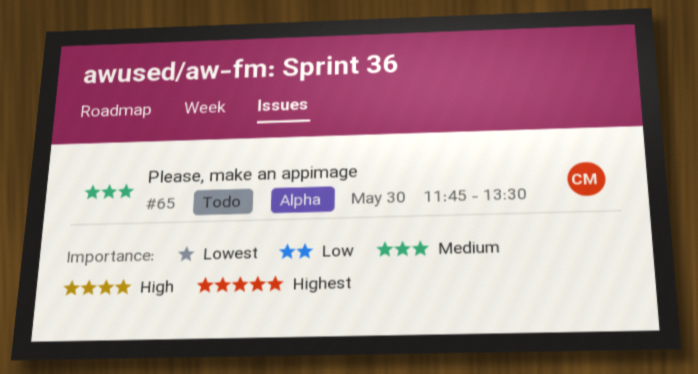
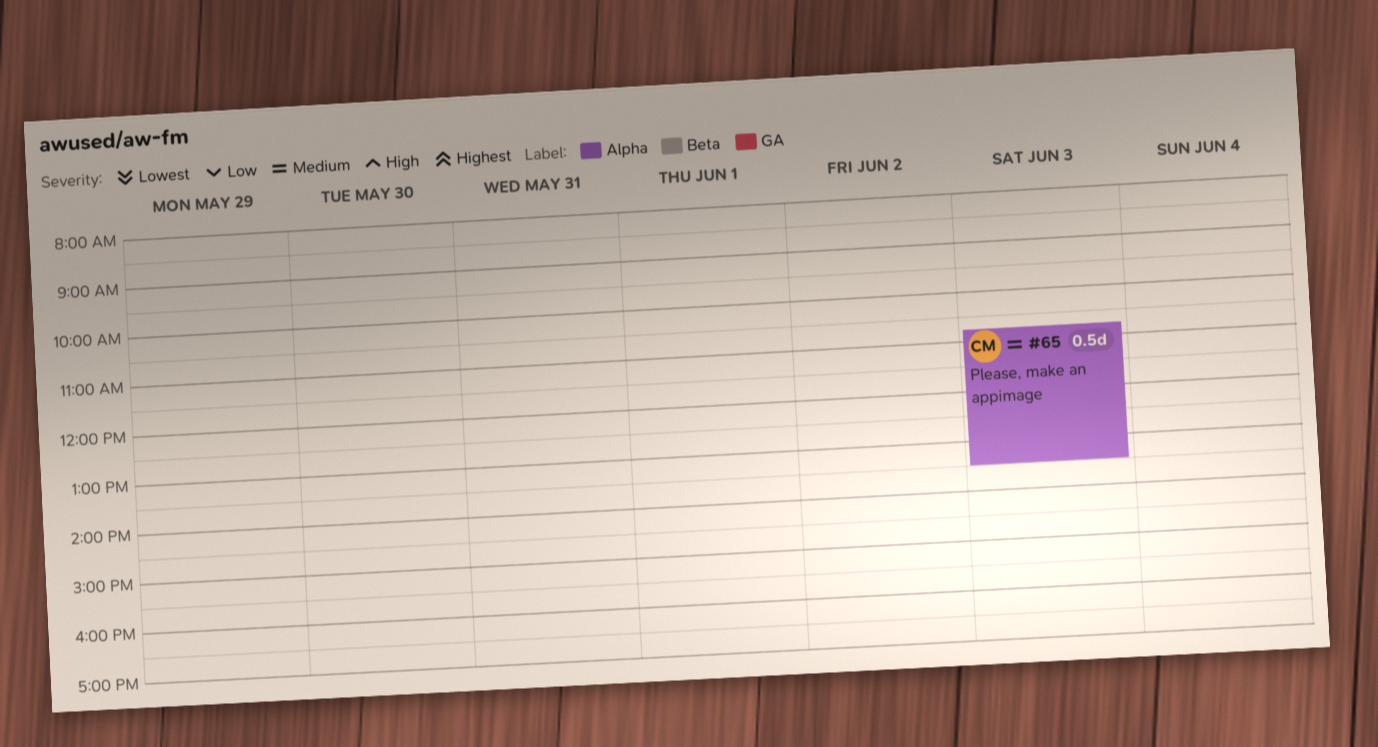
#65, day: May 30 -> Jun 3
#65, begins: 11:45 -> 10:45

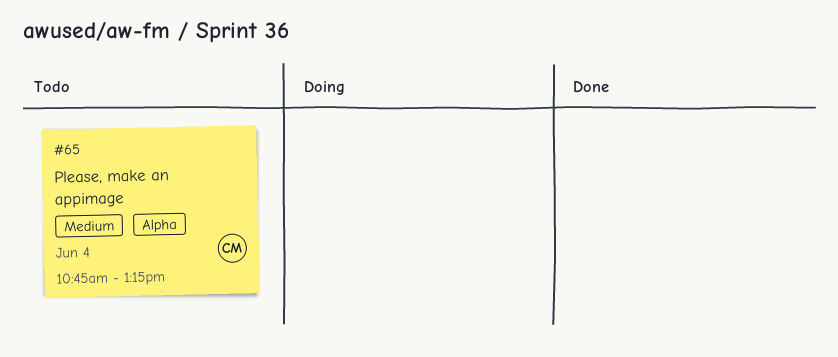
#65, day: Jun 3 -> Jun 4
#65, ends: 13:30 -> 13:15

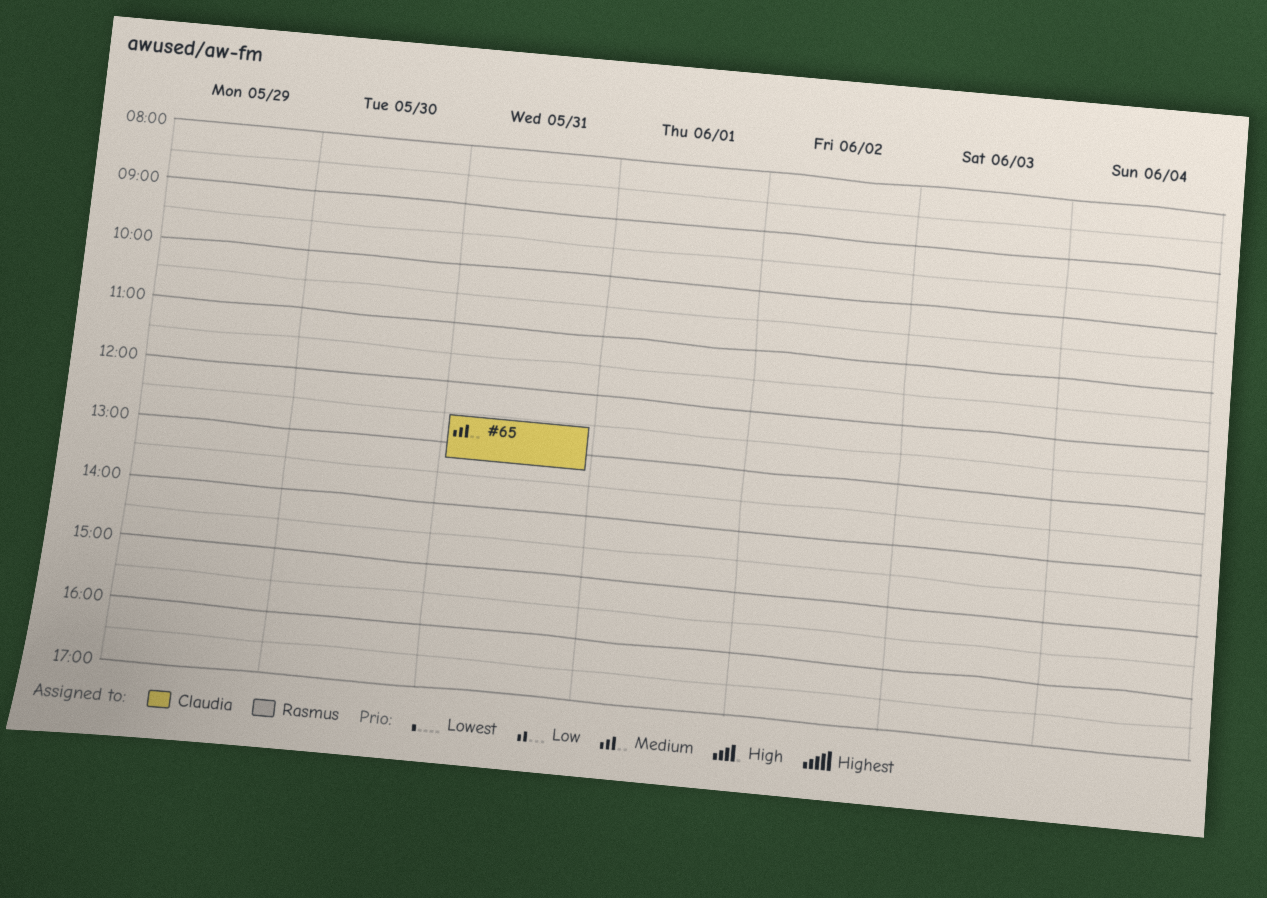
#65, day: Jun 4 -> May 31
#65, begins: 10:45 -> 12:30

